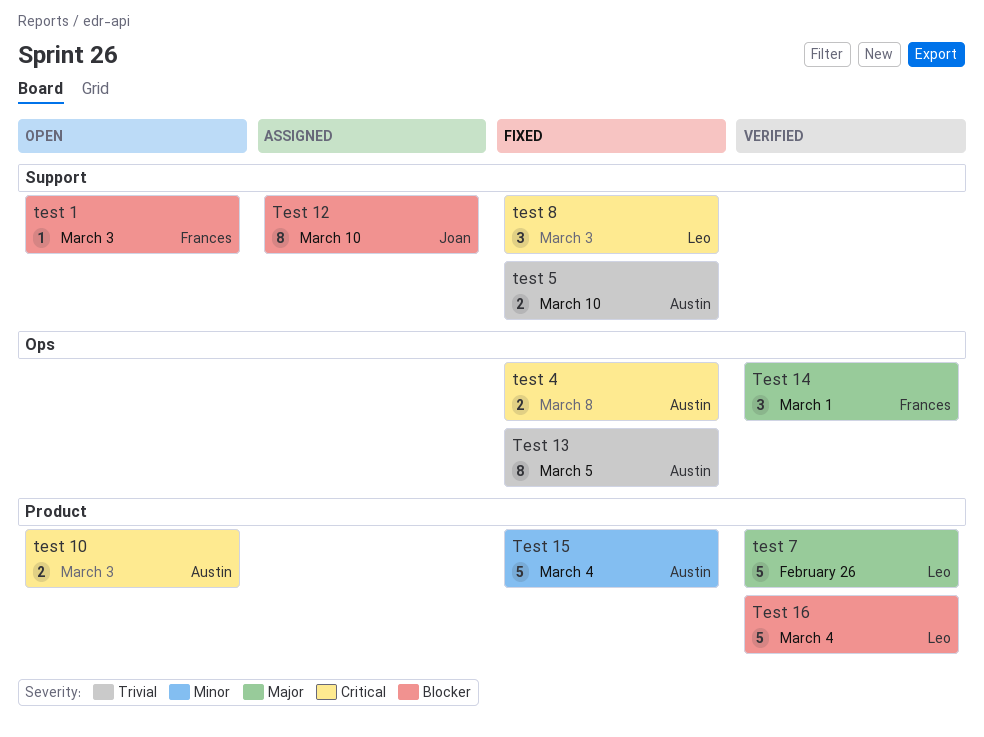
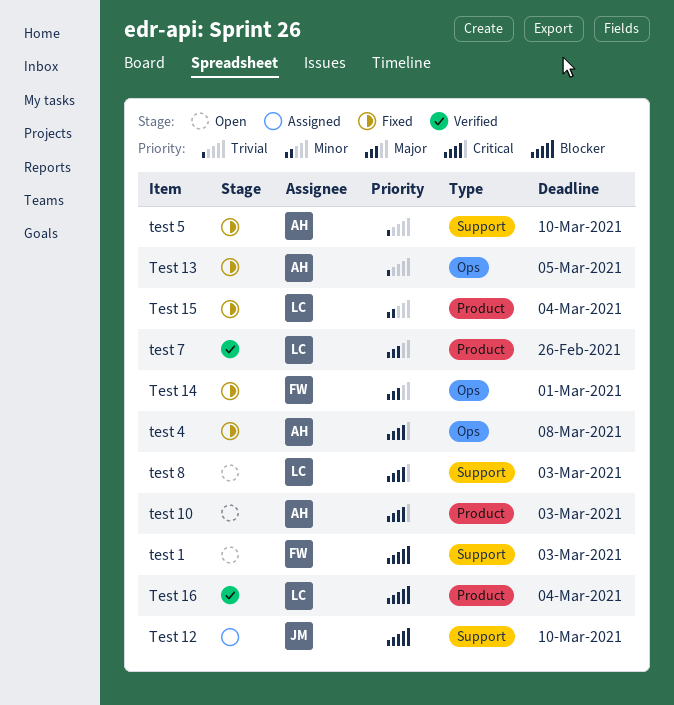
Test 14, status: Verified -> Fixed
Test 15, owner: Austin -> Leo
test 8, status: Fixed -> Open

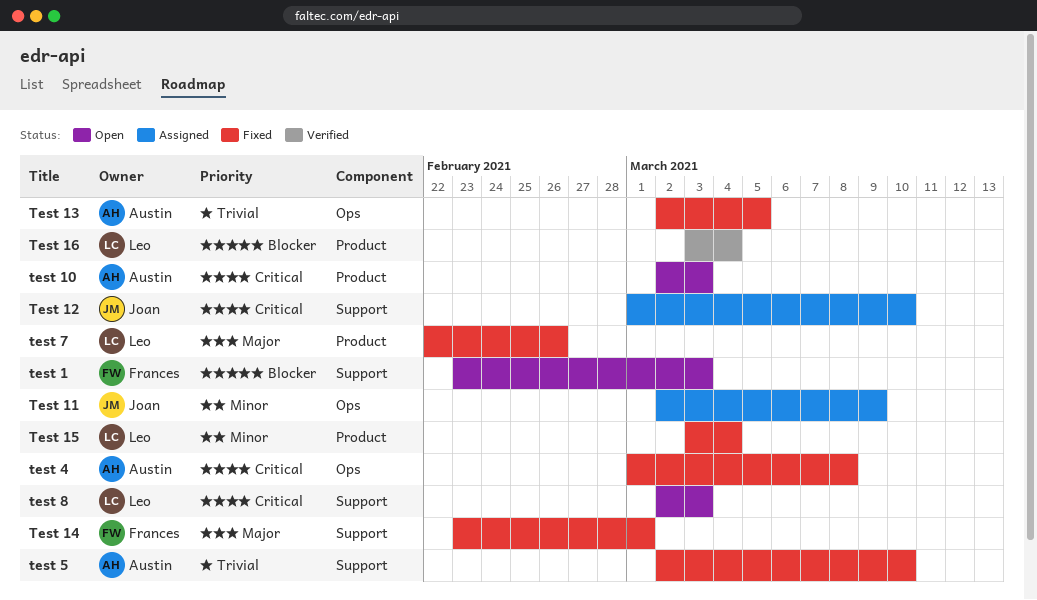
Test 11: none -> present
Test 12, priority: Blocker -> Critical
Test 14, label: Ops -> Support
test 7, status: Verified -> Fixed

